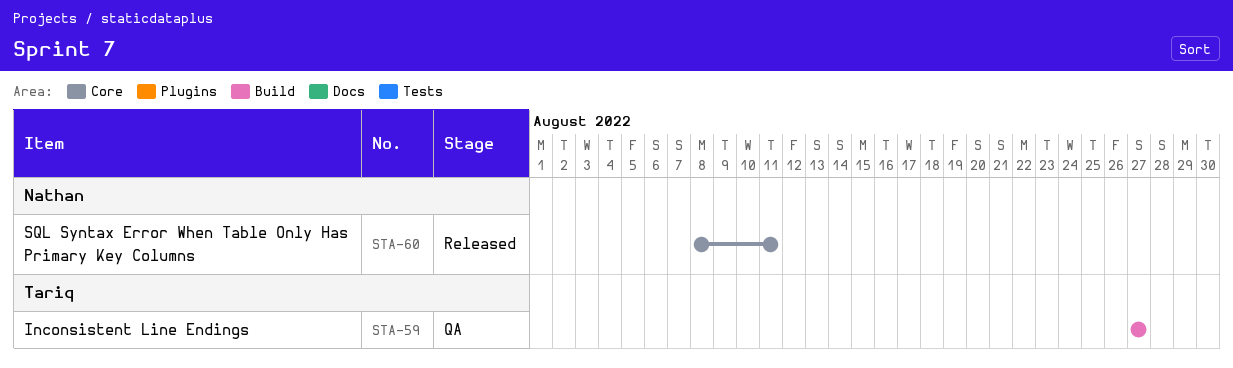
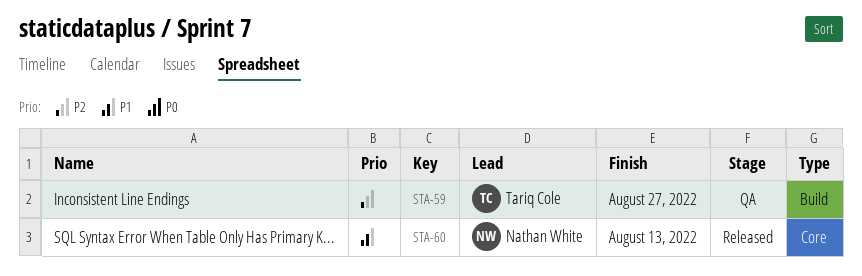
STA-60, due: Aug 11 -> Aug 13

